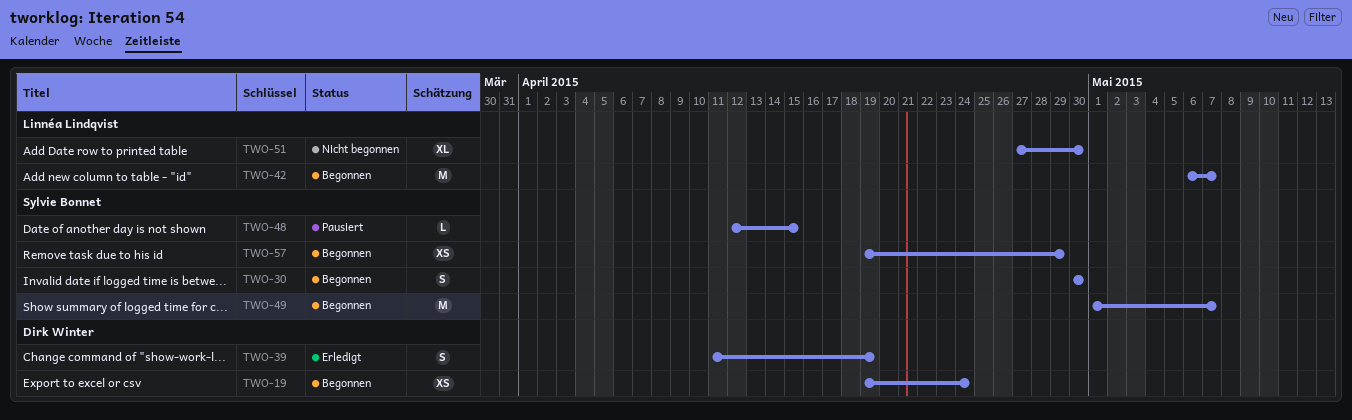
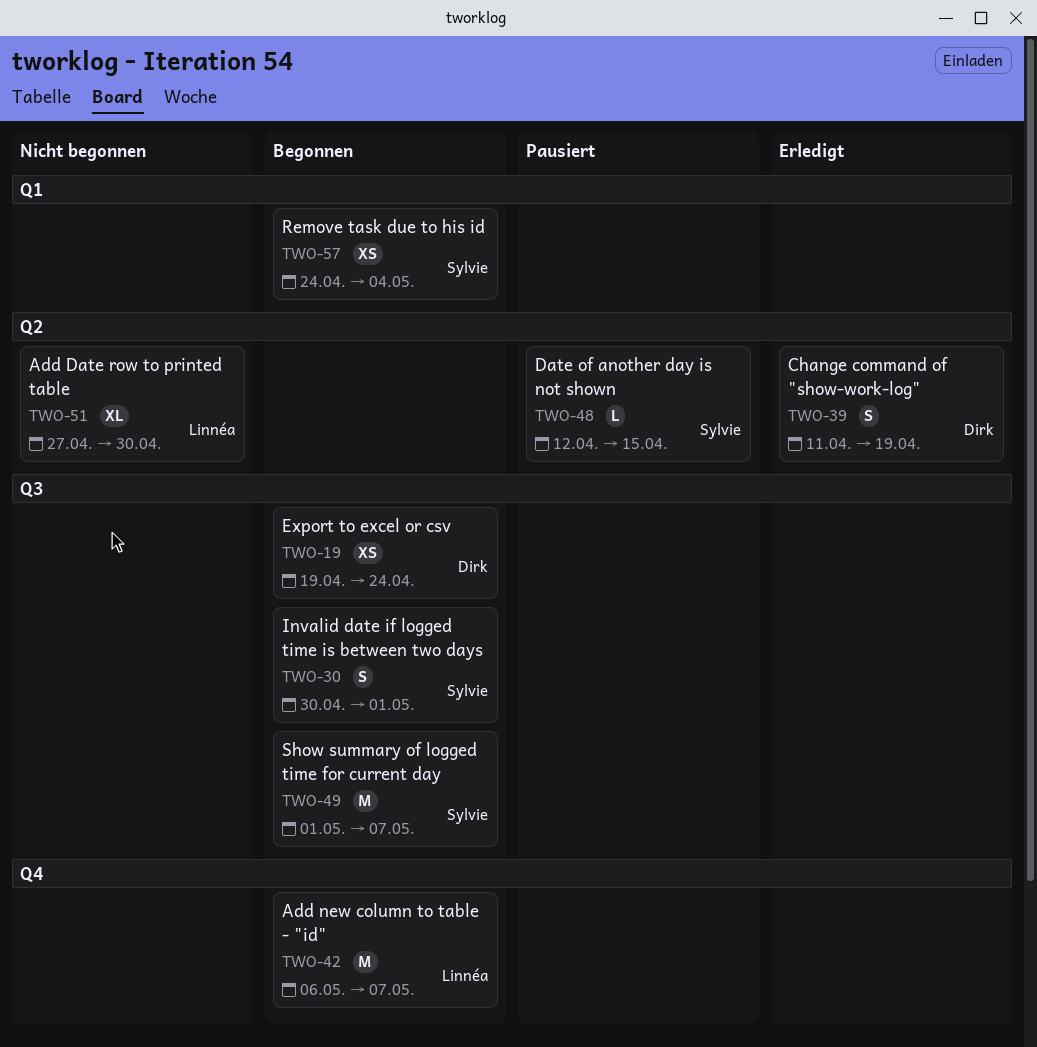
TWO-30, due: Apr 30 -> May 1
TWO-57, start: Apr 19 -> Apr 24
TWO-57, due: Apr 29 -> May 4

